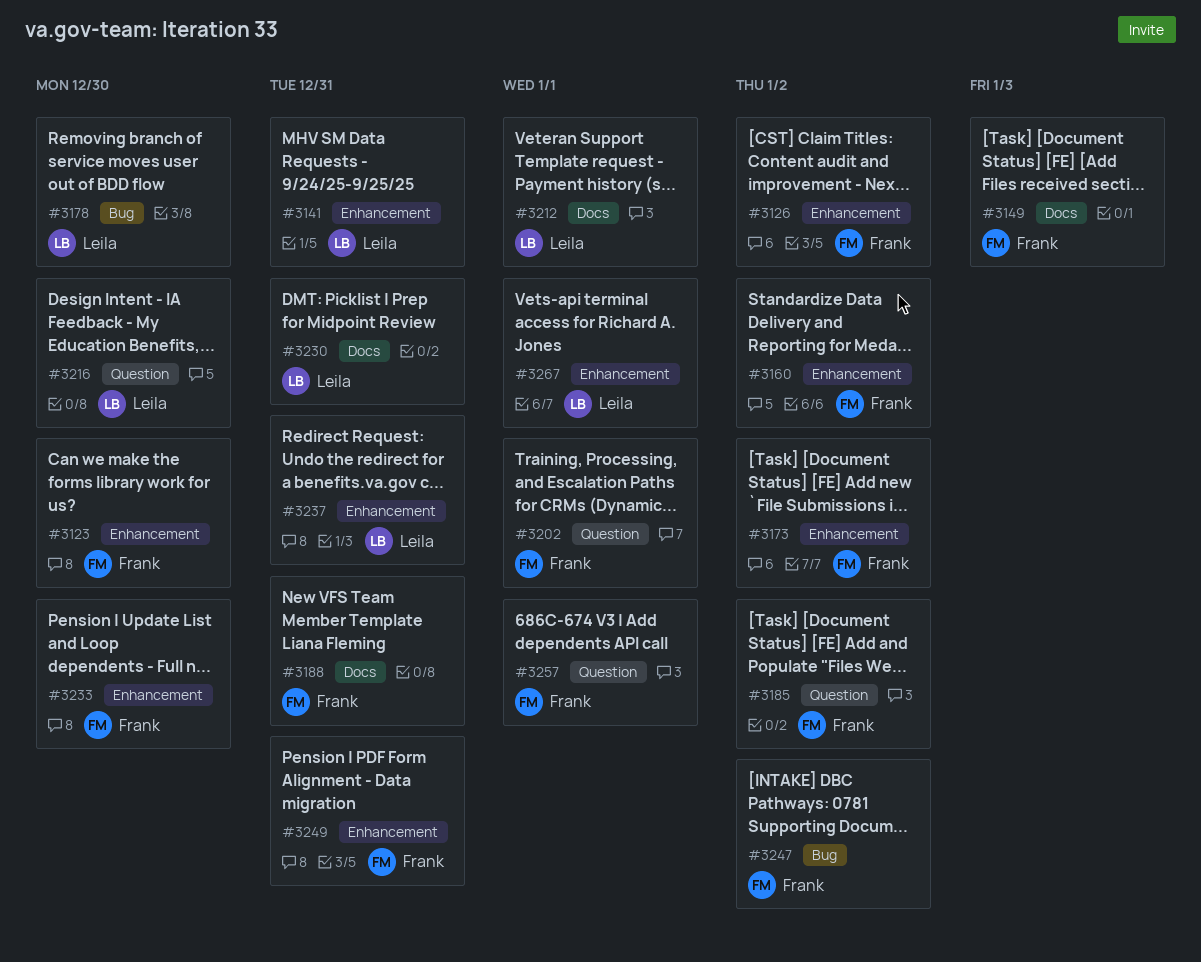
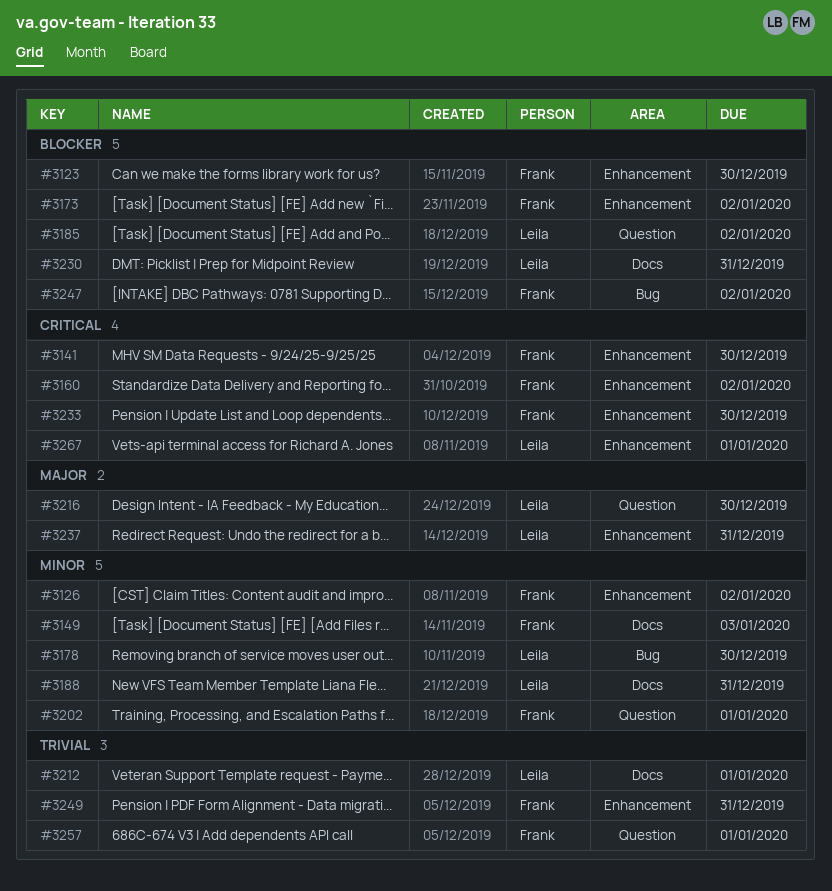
#3141, owner: Leila -> Frank
#3141, due: Dec 31 -> Dec 30
#3185, owner: Frank -> Leila
#3188, owner: Frank -> Leila

